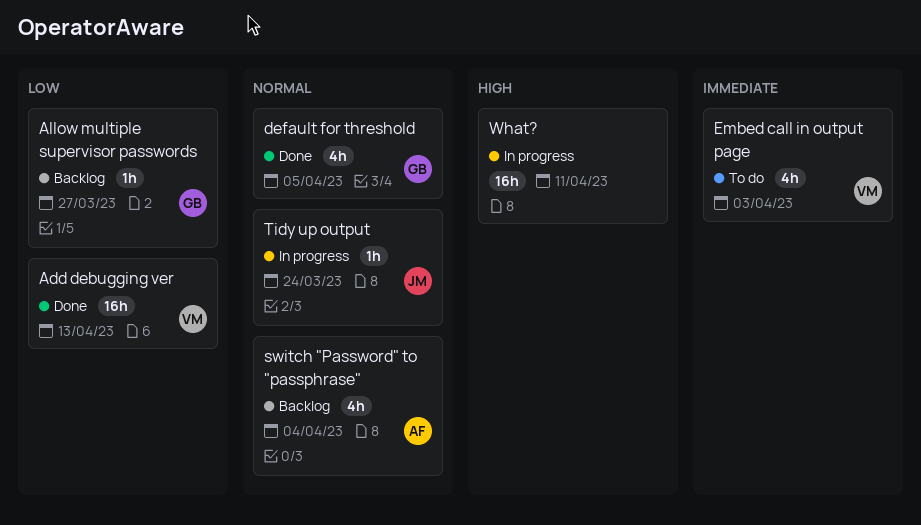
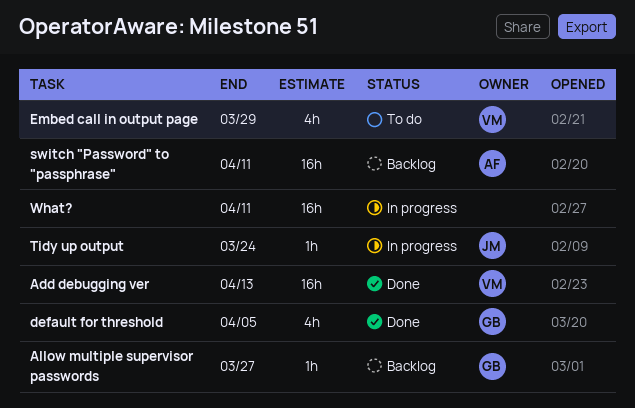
Embed call in output page, due: Apr 3 -> Mar 29
switch "Password" to "passphrase", estimate: 4h -> 16h
switch "Password" to "passphrase", due: Apr 4 -> Apr 11

